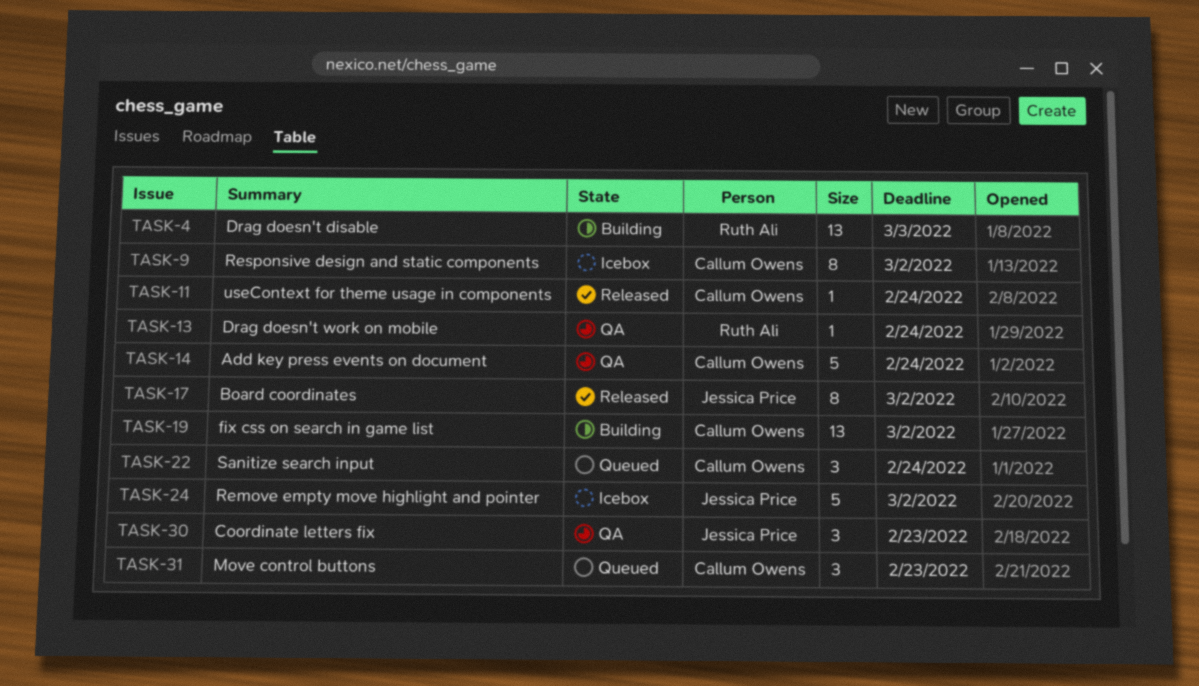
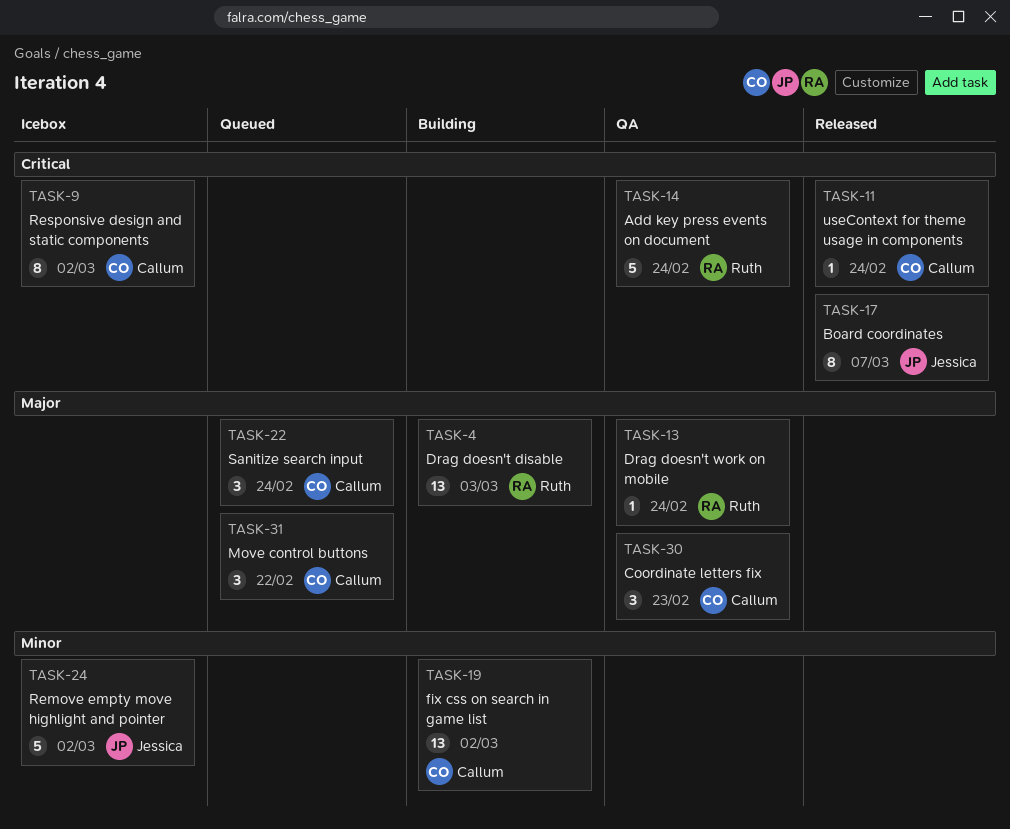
TASK-14, owner: Callum Owens -> Ruth Ali
TASK-17, due: Mar 2 -> Mar 7
TASK-30, owner: Jessica Price -> Callum Owens
TASK-31, due: Feb 23 -> Feb 22

